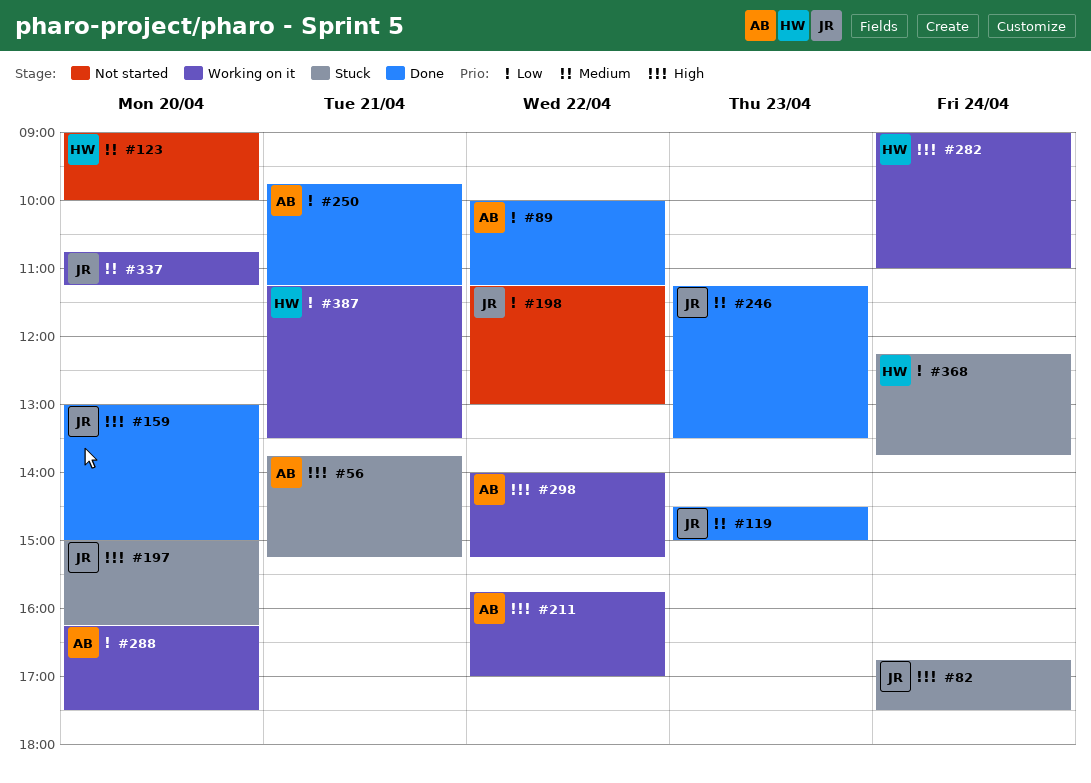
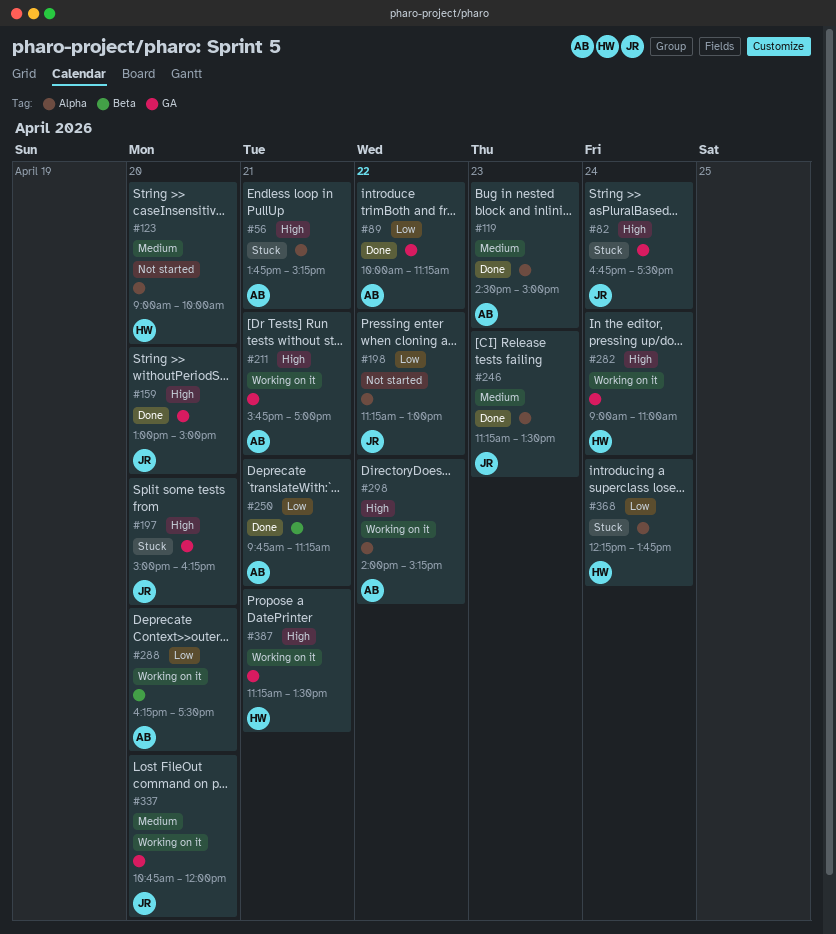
#119, owner: JR -> AB
#211, day: Apr 22 -> Apr 21
#337, ends: 11:15 -> 12:00
#387, priority: Low -> High

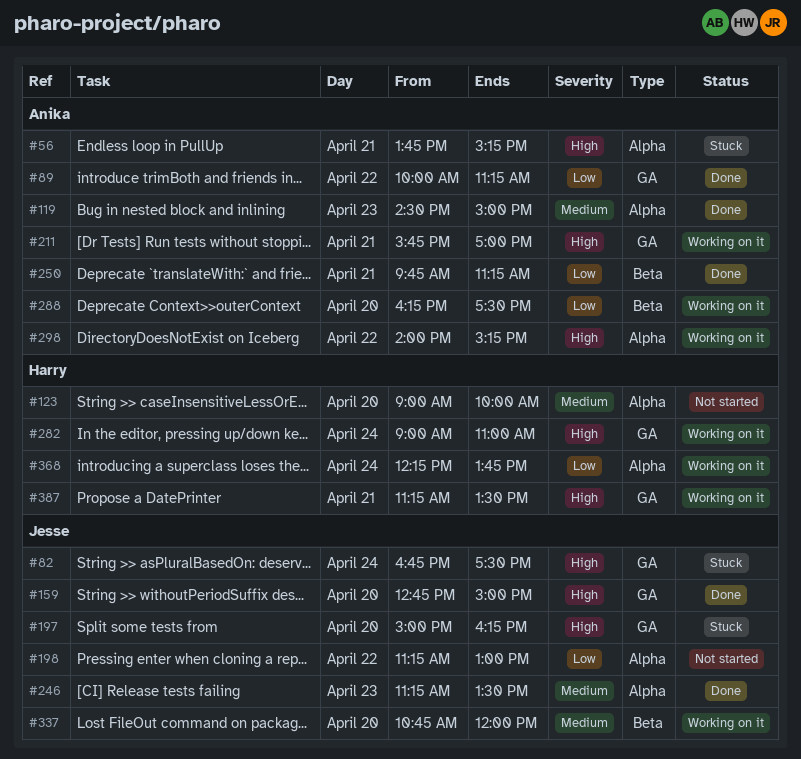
#159, begins: 13:00 -> 12:45
#337, label: GA -> Beta
#368, status: Stuck -> Working on it

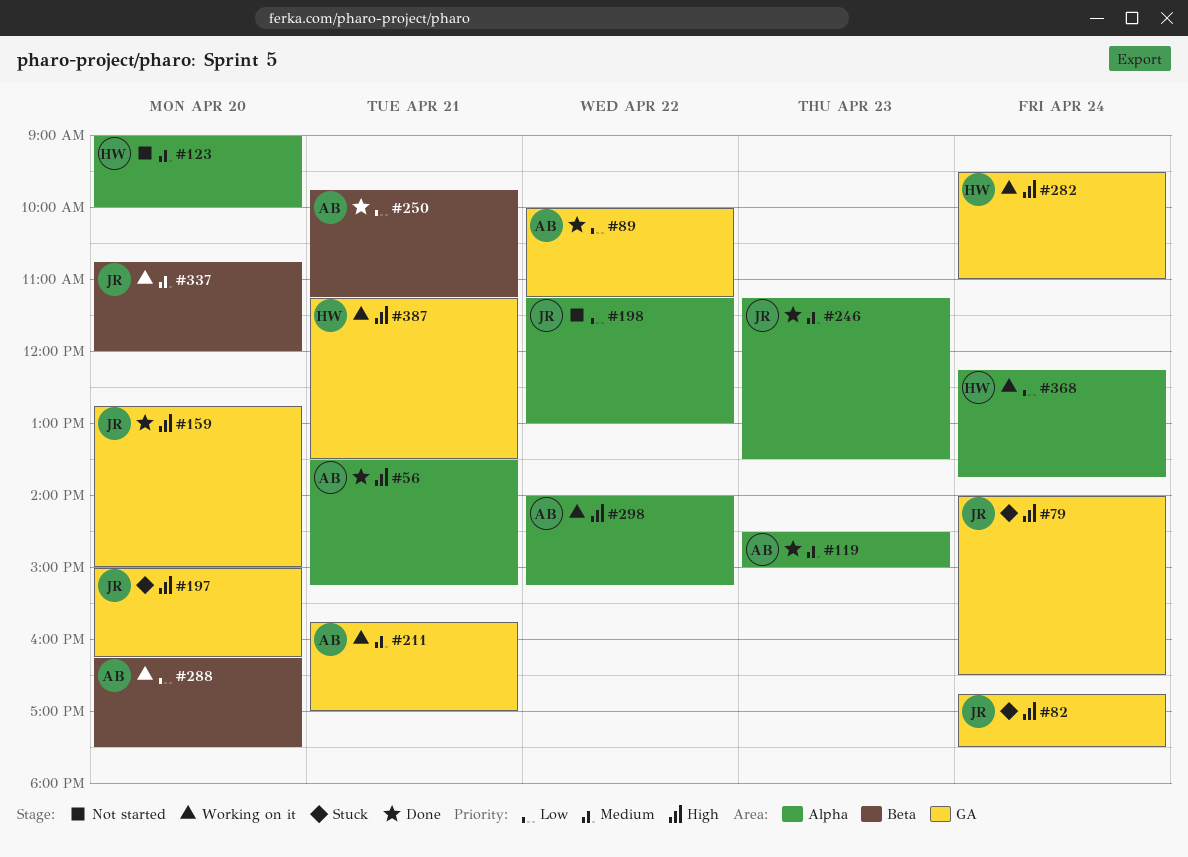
#56, status: Stuck -> Done
#56, begins: 13:45 -> 13:30
#79: none -> present
#211, priority: High -> Medium
#282, begins: 09:00 -> 09:30

